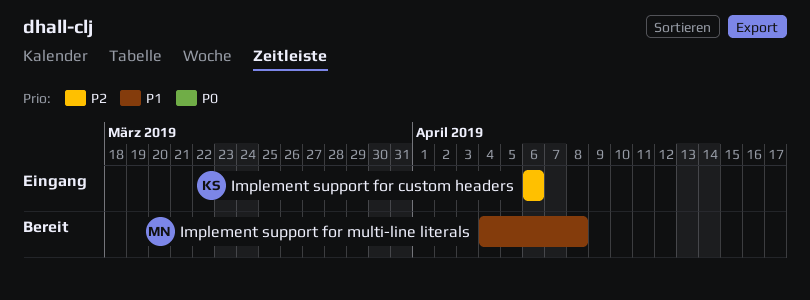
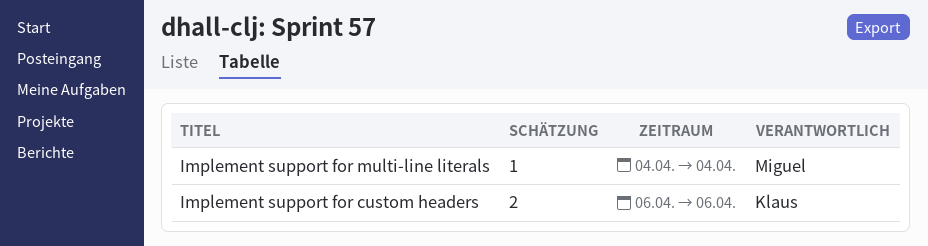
Implement support for multi-line literals, due: Apr 8 -> Apr 4

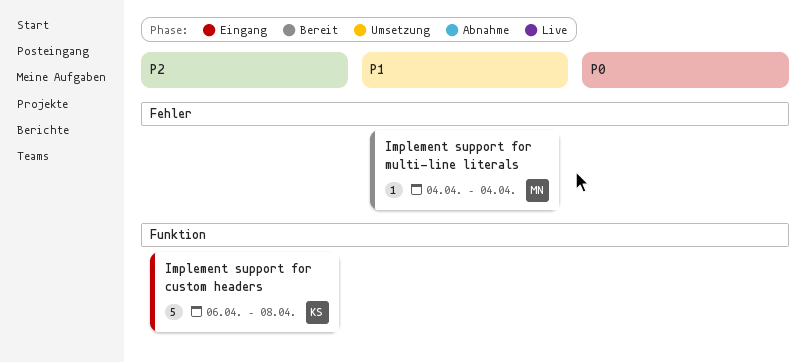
Implement support for custom headers, estimate: 2 -> 5
Implement support for custom headers, due: Apr 6 -> Apr 8

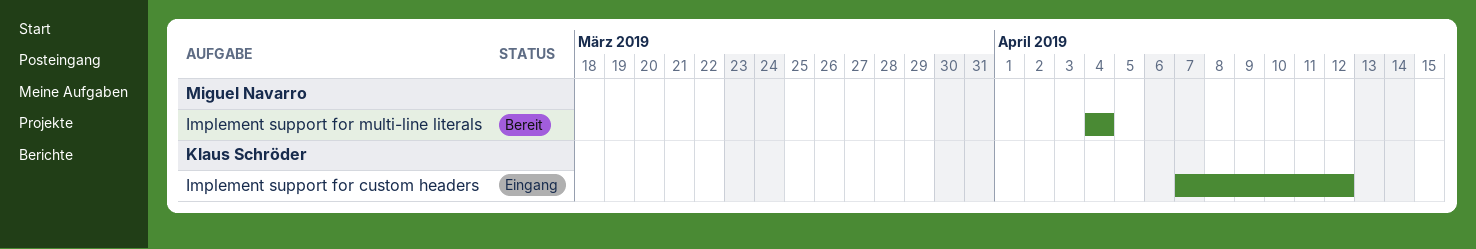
Implement support for custom headers, start: Apr 6 -> Apr 7
Implement support for custom headers, due: Apr 8 -> Apr 12

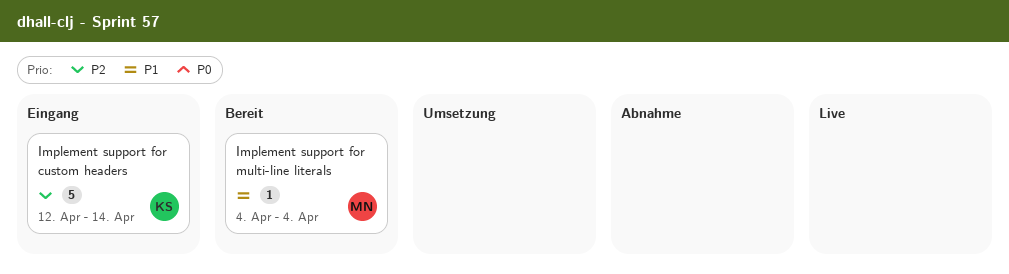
Implement support for custom headers, start: Apr 7 -> Apr 12
Implement support for custom headers, due: Apr 12 -> Apr 14

